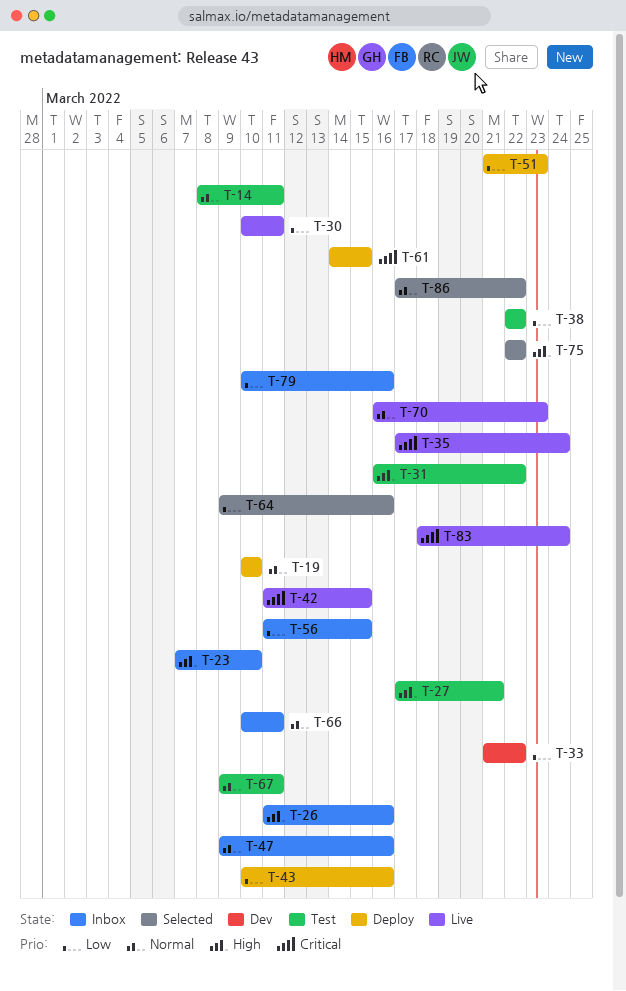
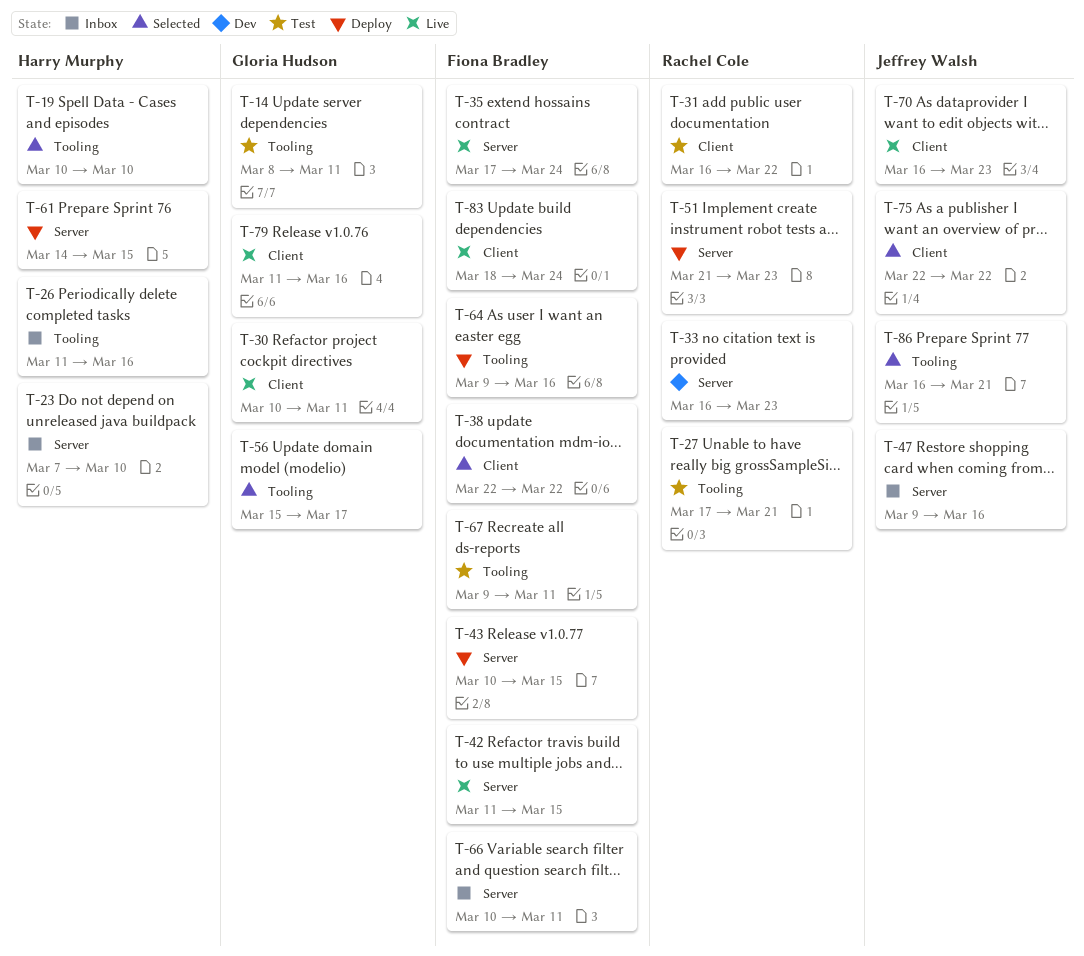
T-19, status: Deploy -> Selected
T-33, start: Mar 21 -> Mar 16
T-33, due: Mar 22 -> Mar 23
T-38, status: Test -> Selected
T-43, due: Mar 16 -> Mar 15
T-56, status: Inbox -> Selected
T-56, start: Mar 11 -> Mar 15
T-56, due: Mar 15 -> Mar 17
T-64, status: Selected -> Deploy
T-79, status: Inbox -> Live
T-79, start: Mar 10 -> Mar 11
T-86, start: Mar 17 -> Mar 16
T-86, due: Mar 22 -> Mar 21

